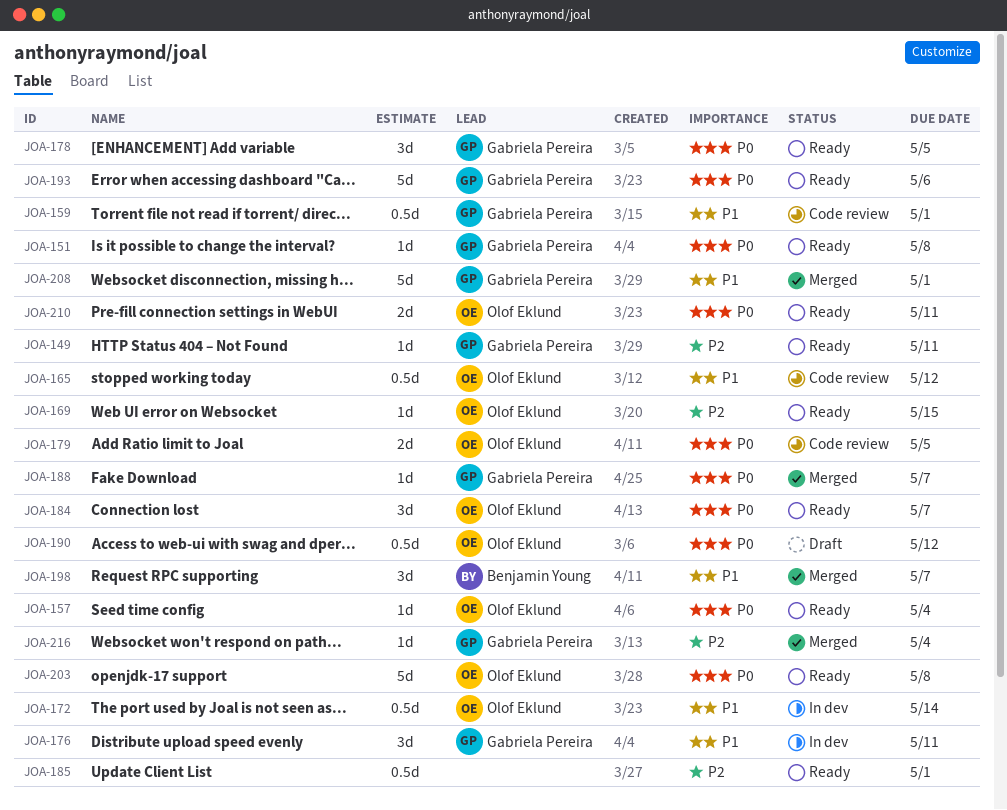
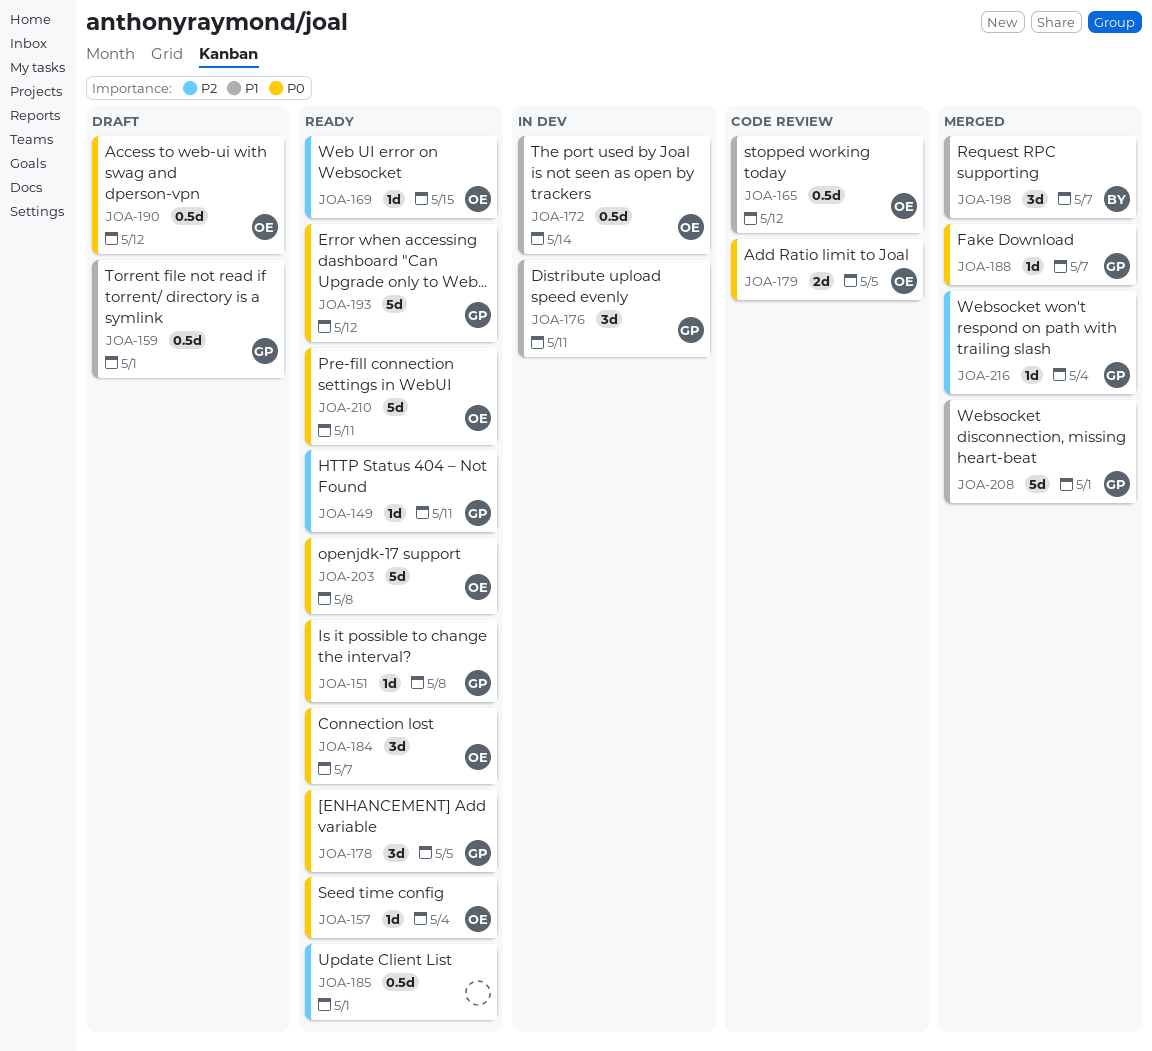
JOA-159, status: Code review -> Draft
JOA-193, due: May 6 -> May 12
JOA-210, estimate: 2d -> 5d

